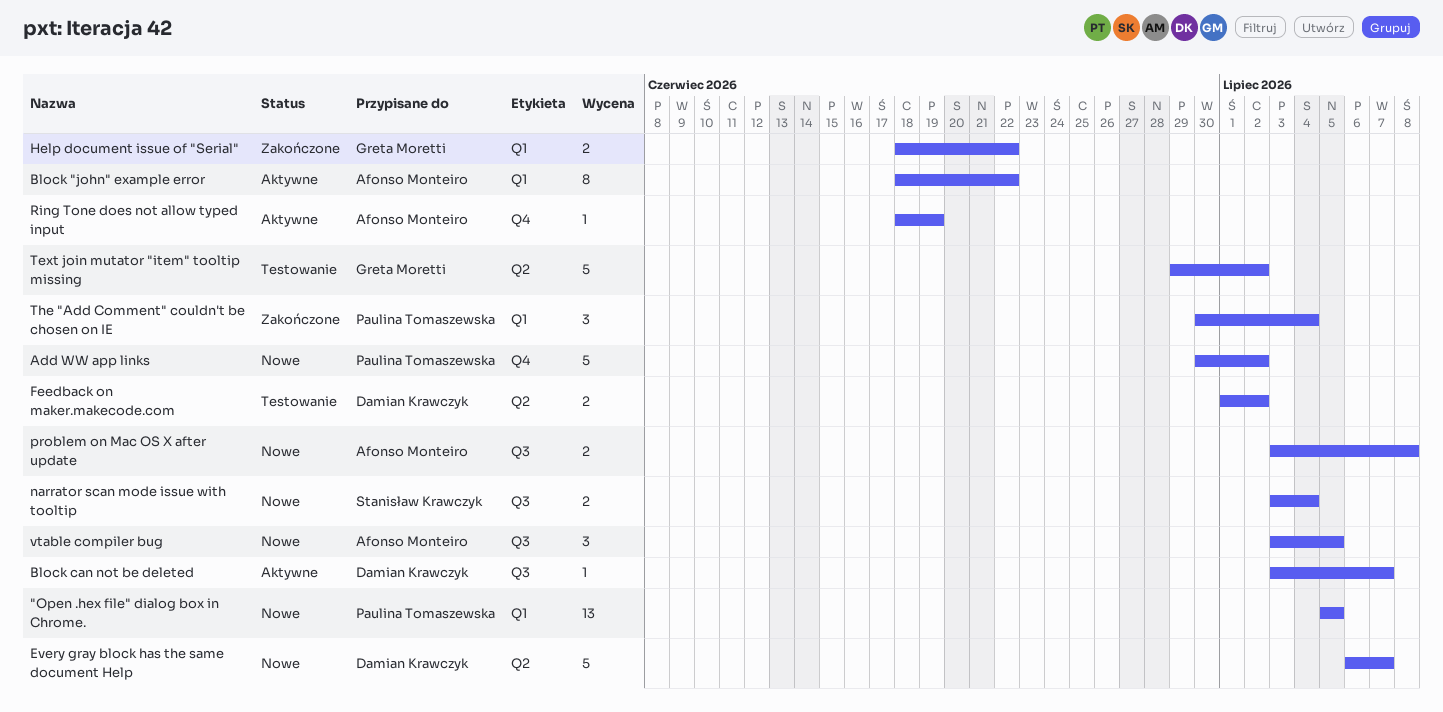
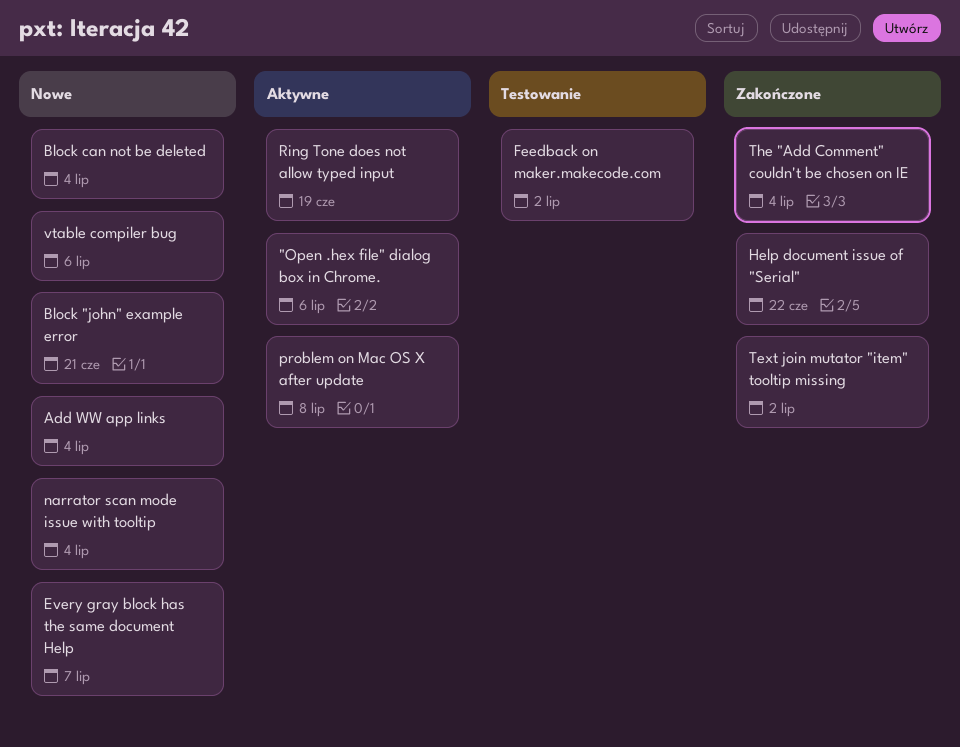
"Open .hex file" dialog box in Chrome., status: Nowe -> Aktywne
"Open .hex file" dialog box in Chrome., due: Jul 5 -> Jul 6
Add WW app links, due: Jul 2 -> Jul 4
Block "john" example error, status: Aktywne -> Nowe
Block "john" example error, due: Jun 22 -> Jun 21
Block can not be deleted, status: Aktywne -> Nowe
Block can not be deleted, due: Jul 7 -> Jul 4
problem on Mac OS X after update, status: Nowe -> Aktywne
Text join mutator "item" tooltip missing, status: Testowanie -> Zakończone
vtable compiler bug, due: Jul 5 -> Jul 6

